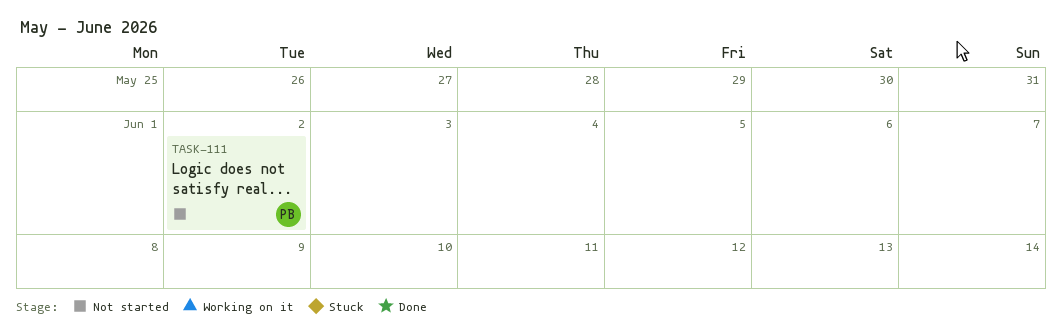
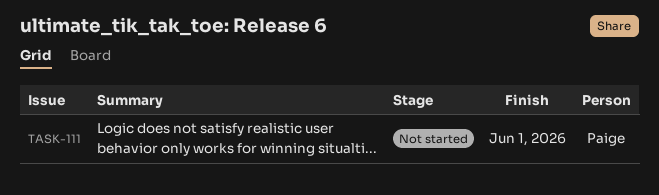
TASK-111, due: Jun 2 -> Jun 1

